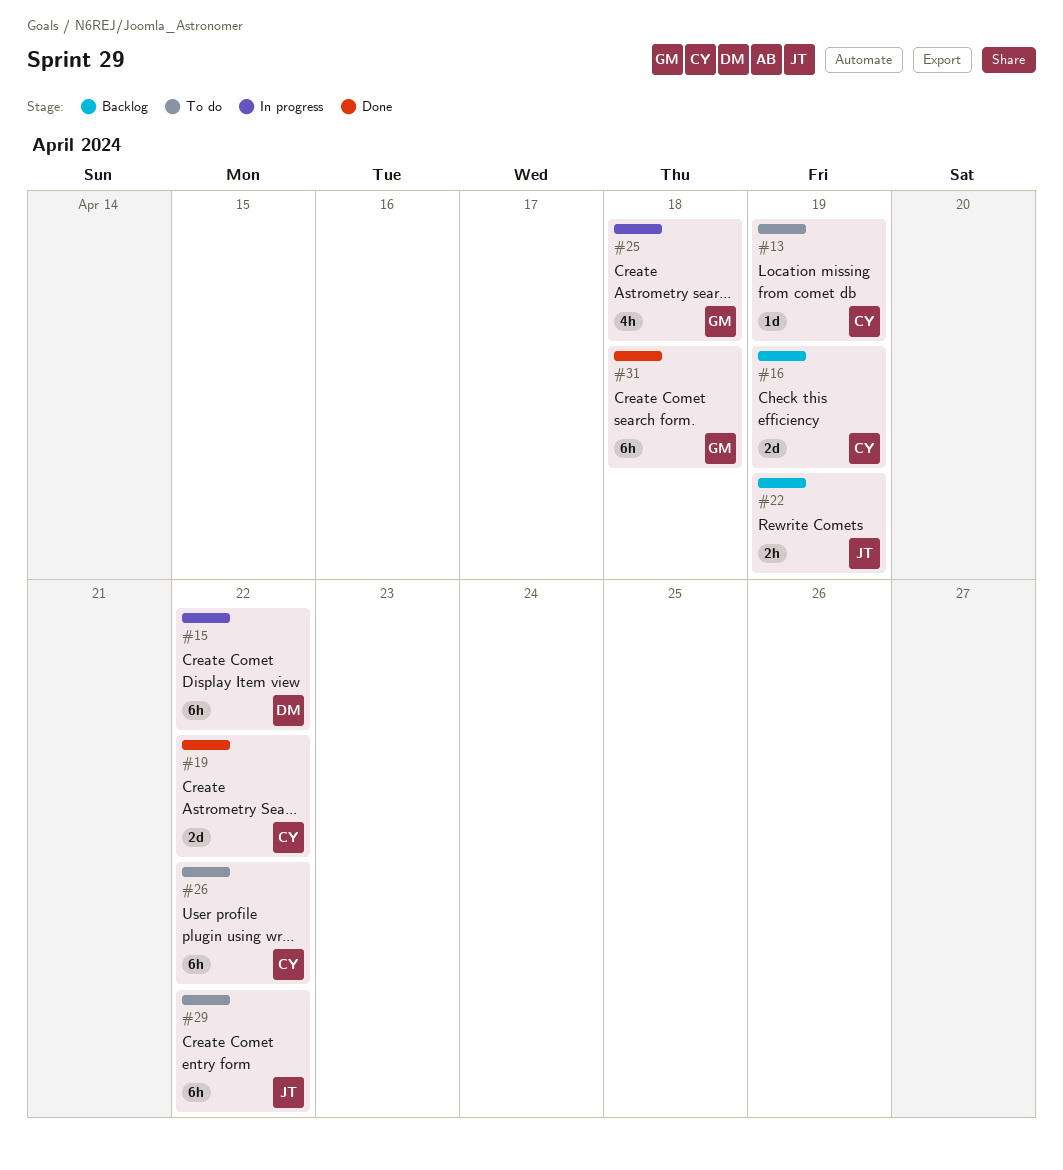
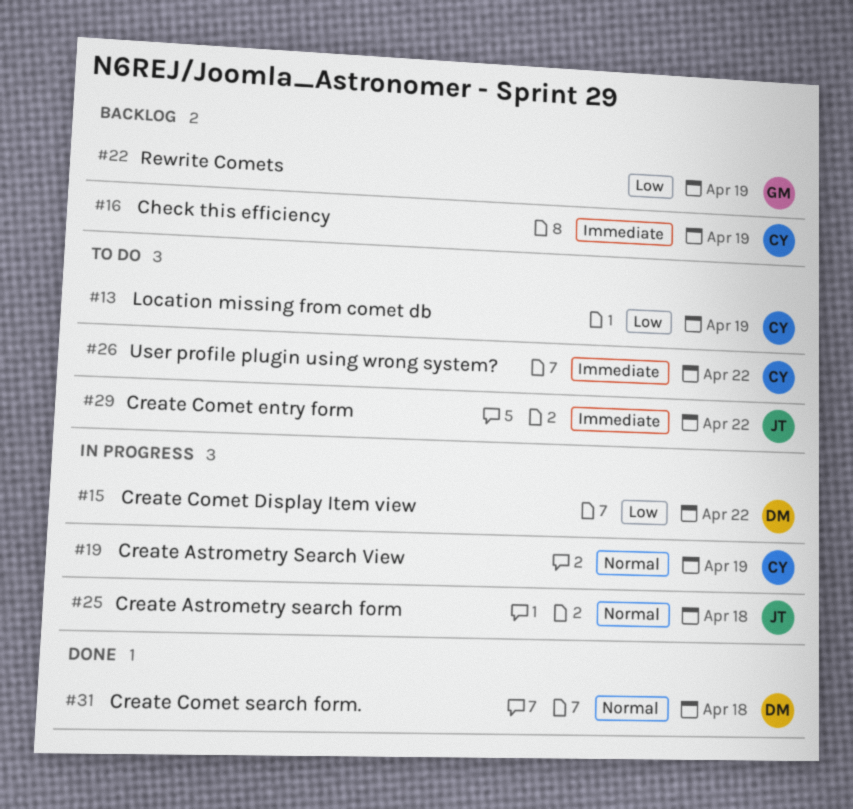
#19, status: Done -> In progress
#19, due: Apr 22 -> Apr 19
#22, owner: JT -> GM
#25, owner: GM -> JT
#31, owner: GM -> DM

